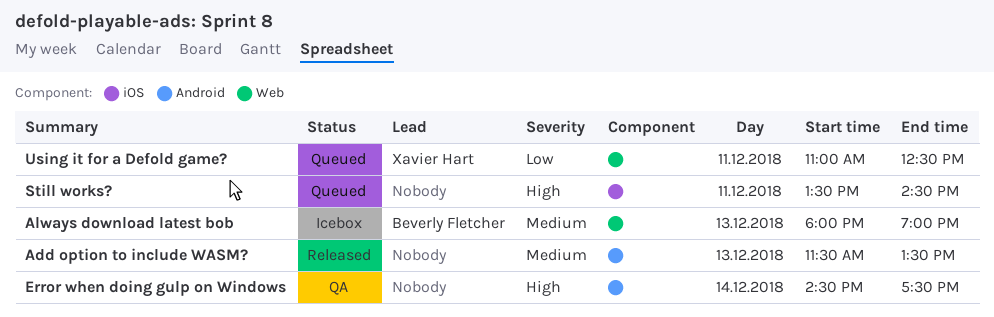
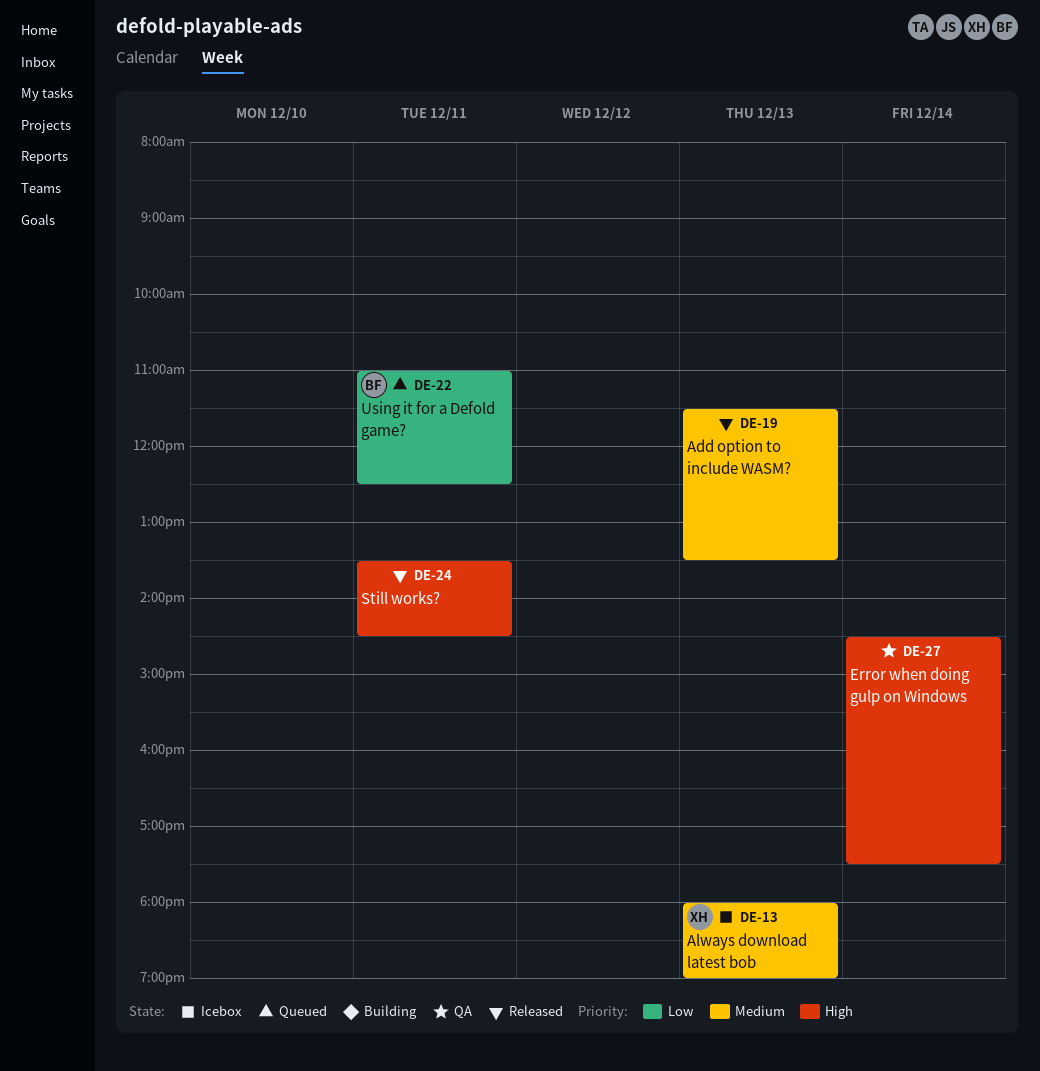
Always download latest bob, owner: Beverly Fletcher -> Xavier Hart
Still works?, status: Queued -> Released
Using it for a Defold game?, owner: Xavier Hart -> Beverly Fletcher

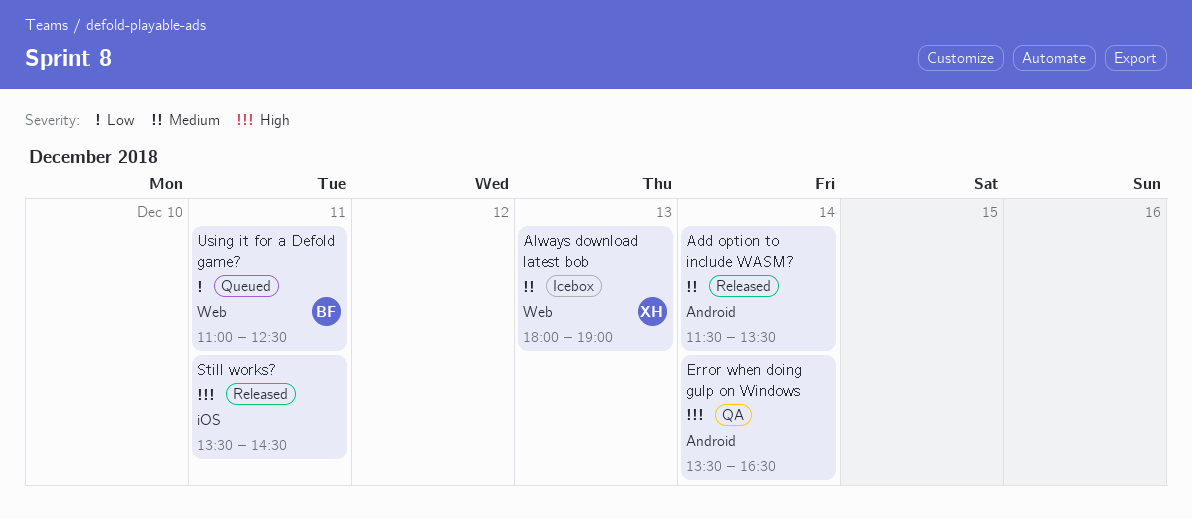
Add option to include WASM?, day: Dec 13 -> Dec 14
Error when doing gulp on Windows, begins: 14:30 -> 13:30
Error when doing gulp on Windows, ends: 17:30 -> 16:30

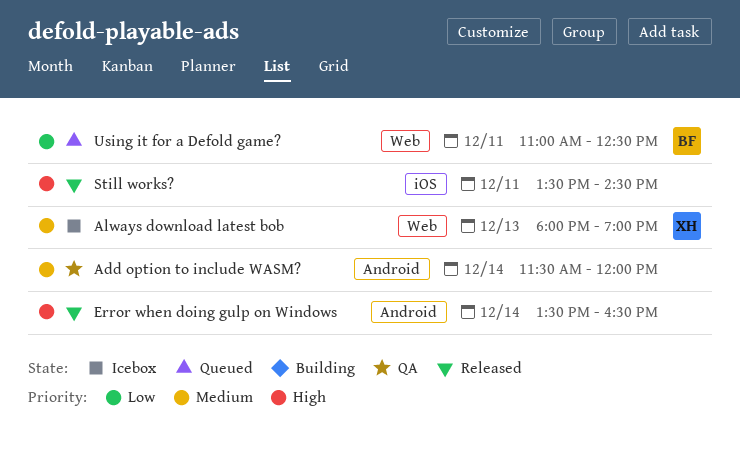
Add option to include WASM?, status: Released -> QA
Add option to include WASM?, ends: 13:30 -> 12:00
Error when doing gulp on Windows, status: QA -> Released

